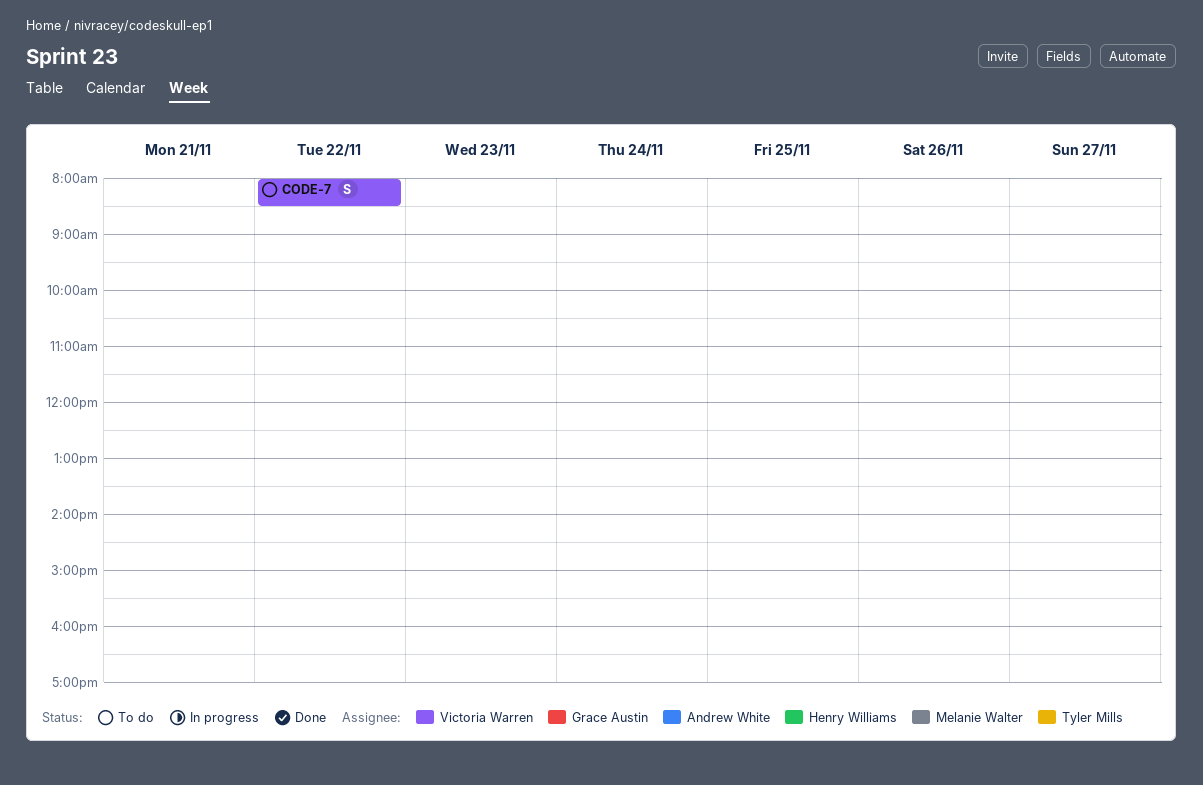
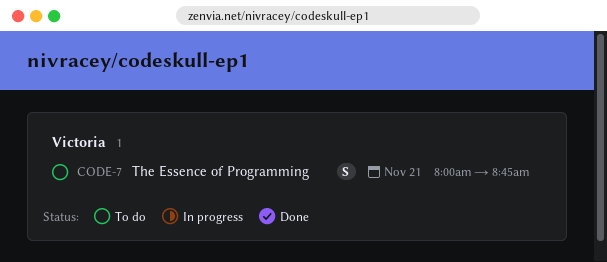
CODE-7, day: Nov 22 -> Nov 21
CODE-7, ends: 08:30 -> 08:45

